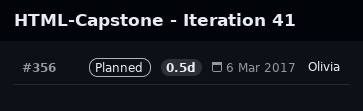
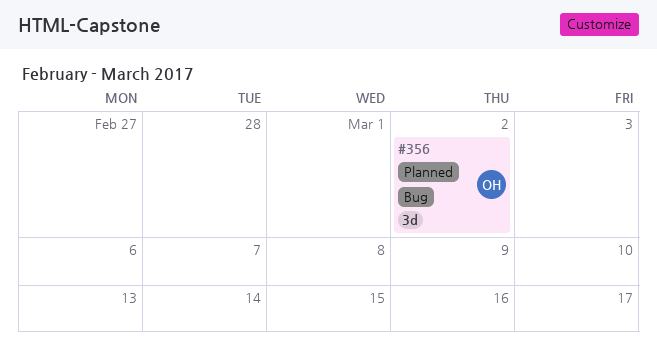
#356, estimate: 0.5d -> 3d
#356, due: Mar 6 -> Mar 2

